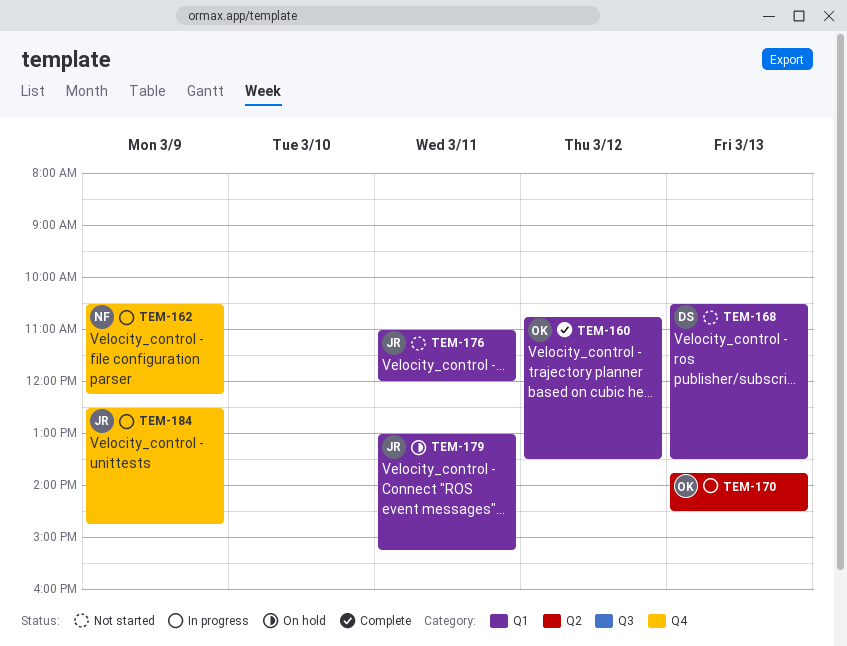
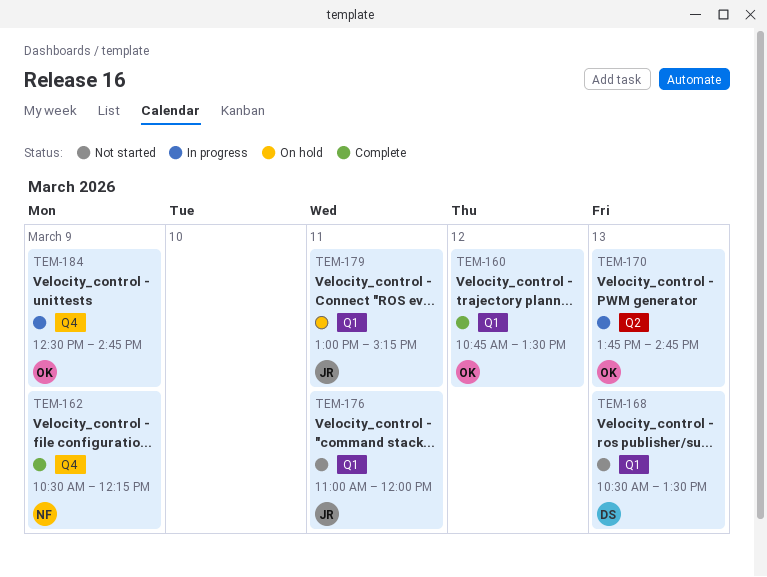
TEM-162, status: In progress -> Complete
TEM-170, ends: 14:30 -> 14:45
TEM-184, owner: JR -> OK

